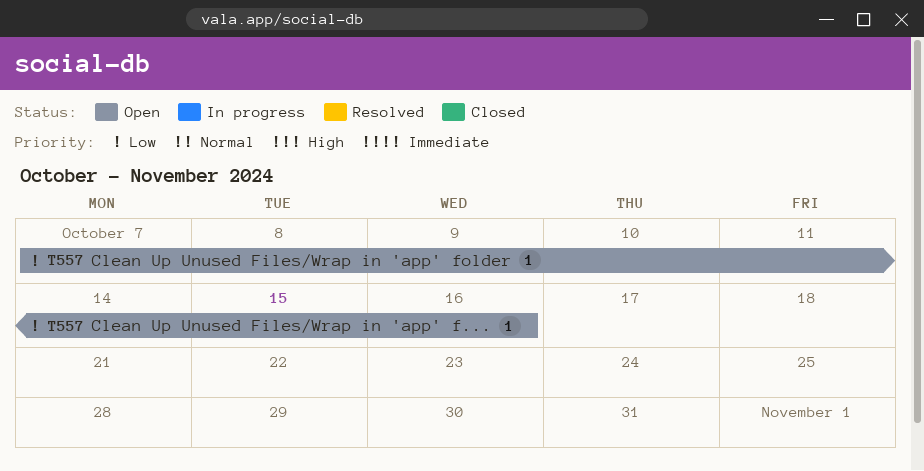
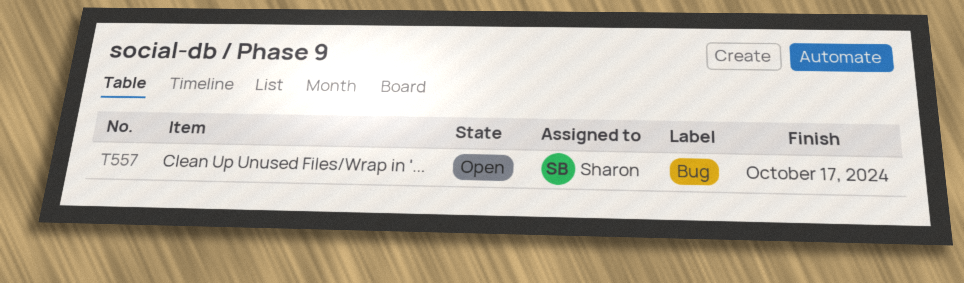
T557, due: Oct 16 -> Oct 17

